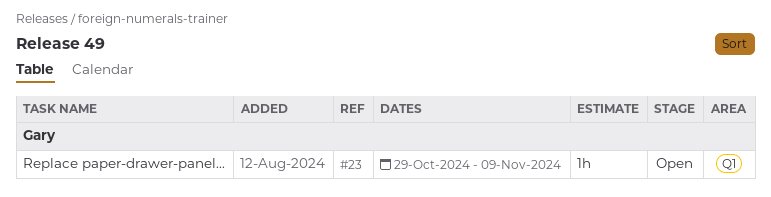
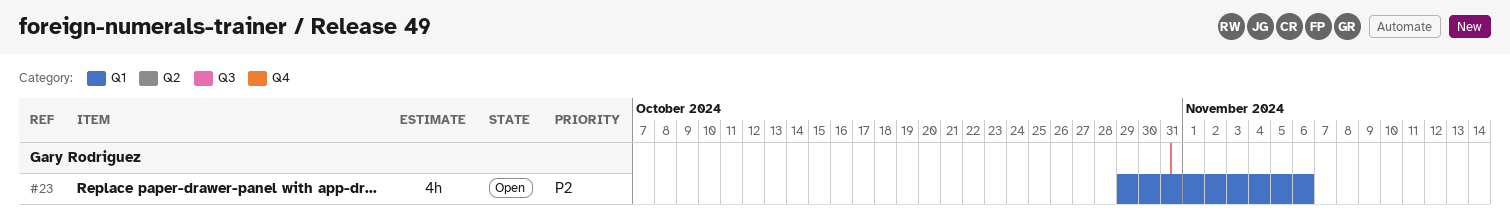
#23, estimate: 1h -> 4h
#23, due: Nov 9 -> Nov 6

